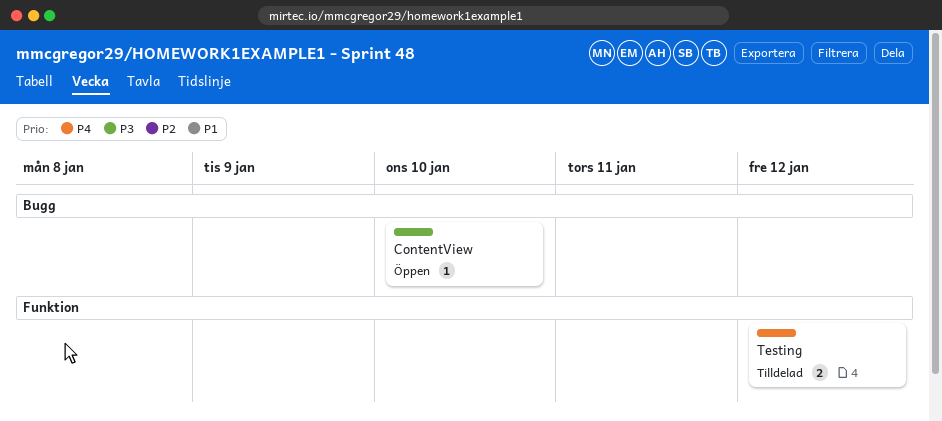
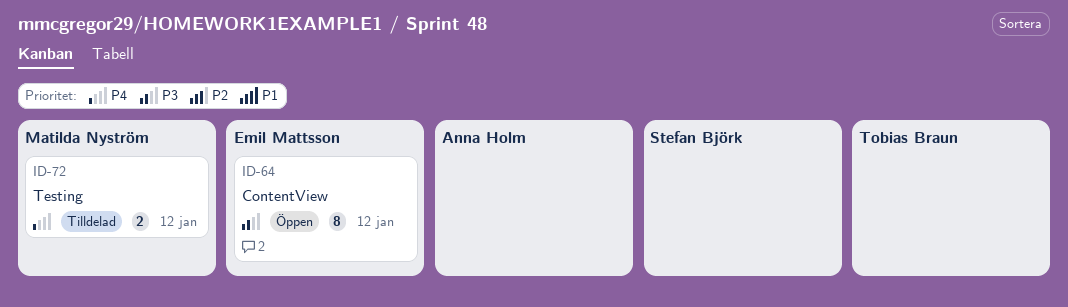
ContentView, estimate: 1 -> 8
ContentView, due: Jan 10 -> Jan 12

